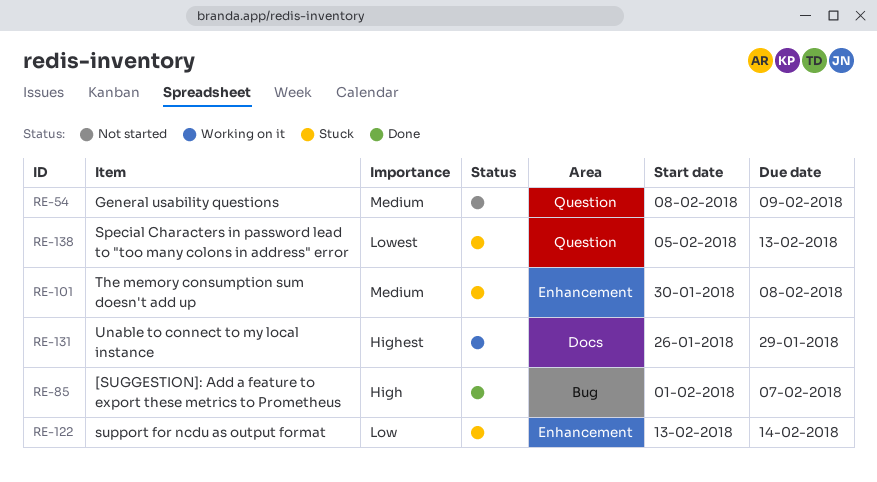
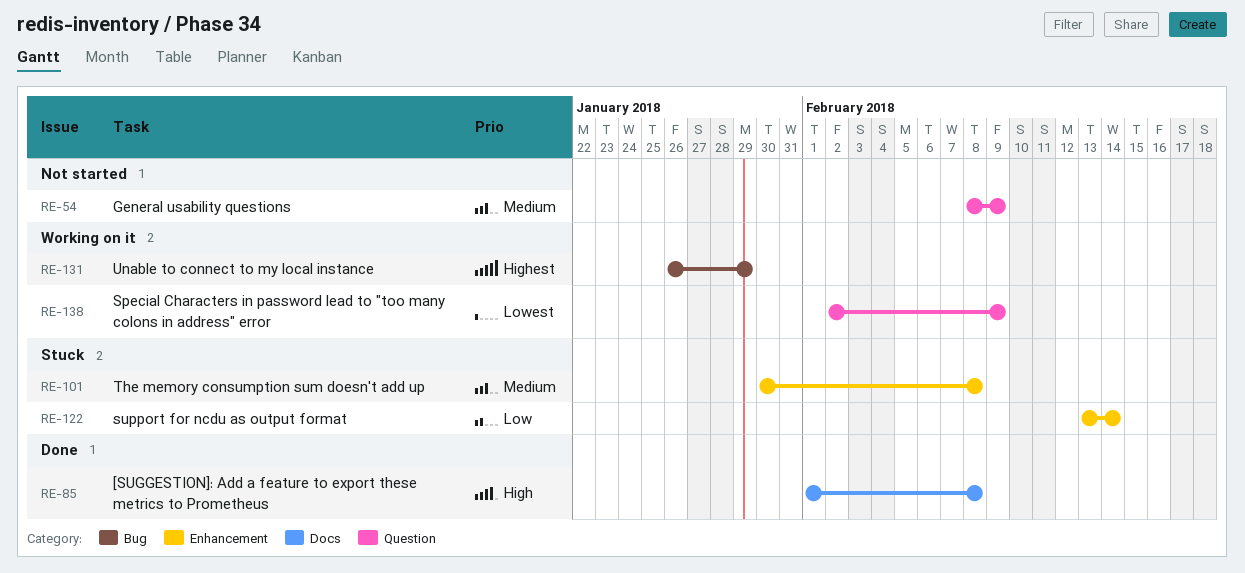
RE-85, label: Bug -> Docs
RE-85, due: Feb 7 -> Feb 8
RE-131, label: Docs -> Bug
RE-138, status: Stuck -> Working on it
RE-138, start: Feb 5 -> Feb 2
RE-138, due: Feb 13 -> Feb 9

